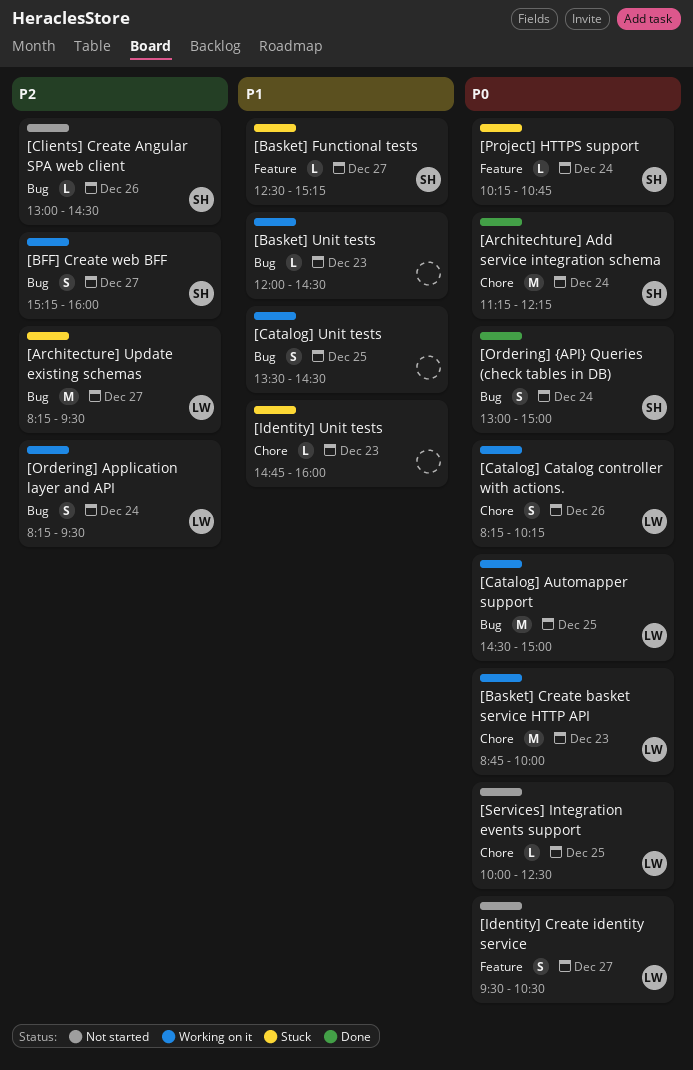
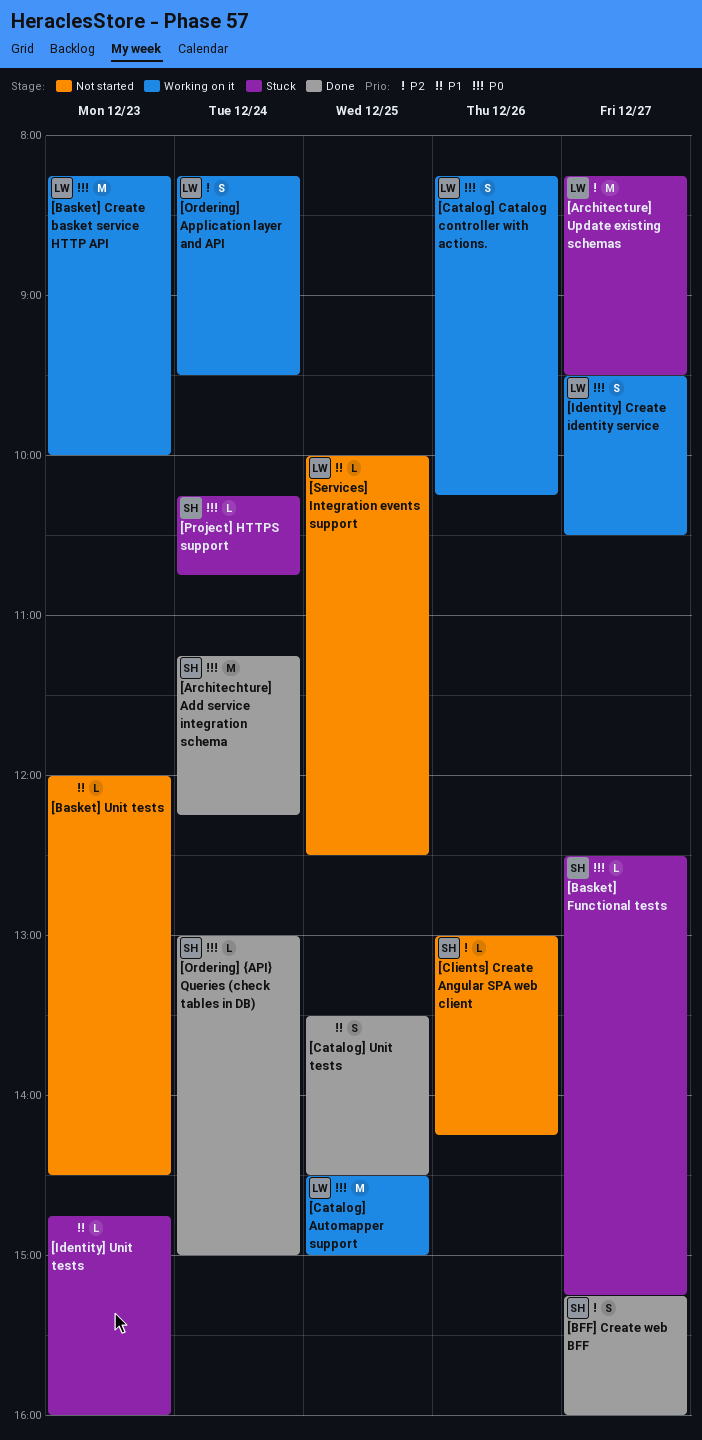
[Basket] Create basket service HTTP API, begins: 08:45 -> 08:15
[Basket] Functional tests, priority: P1 -> P0
[Basket] Unit tests, status: Working on it -> Not started
[BFF] Create web BFF, status: Working on it -> Done
[Catalog] Unit tests, status: Working on it -> Done
[Clients] Create Angular SPA web client, ends: 14:30 -> 14:15
[Identity] Create identity service, status: Not started -> Working on it
[Ordering] {API} Queries (check tables in DB), estimate: S -> L
[Services] Integration events support, priority: P0 -> P1

